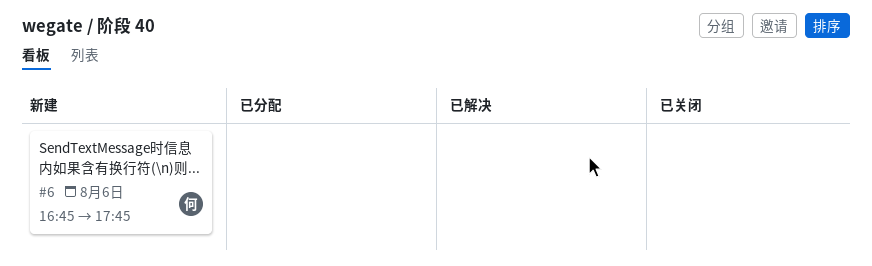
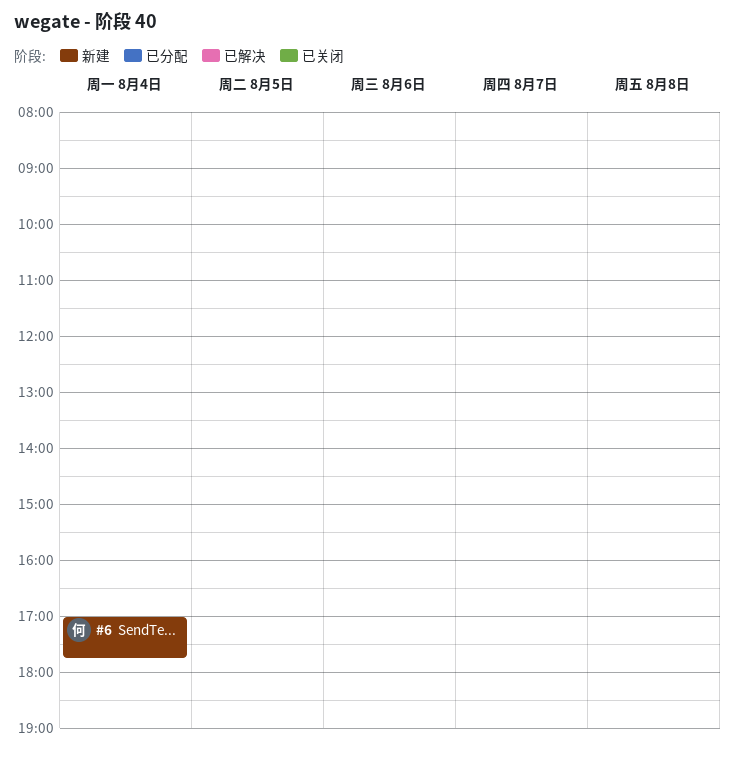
#6, day: Aug 6 -> Aug 4
#6, begins: 16:45 -> 17:00

